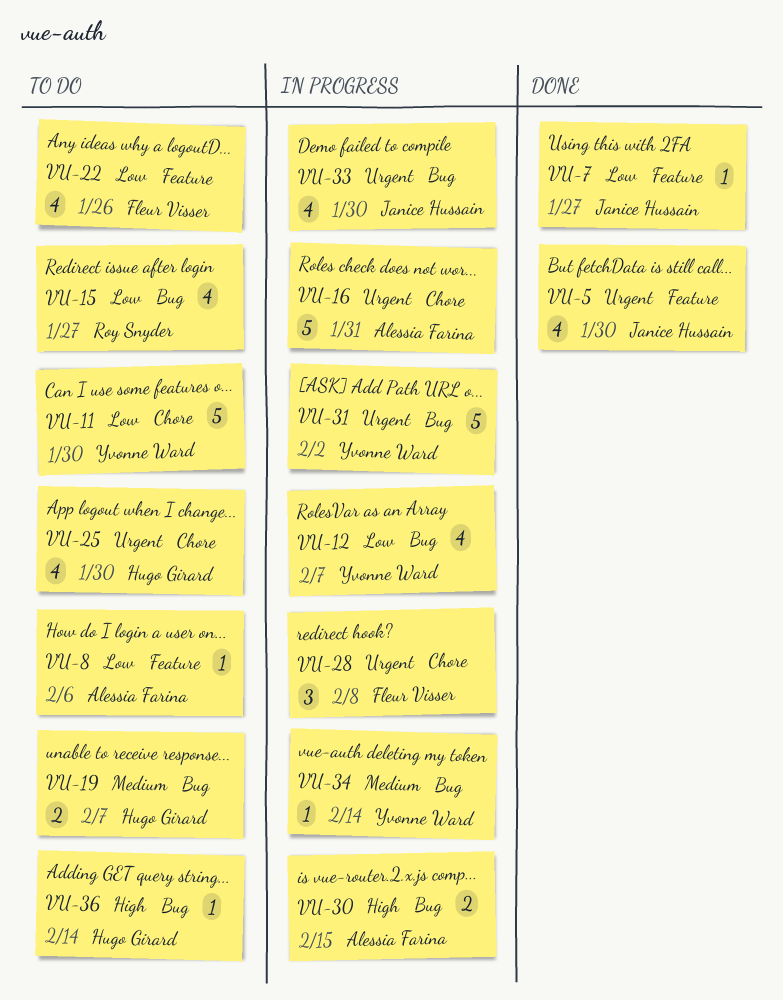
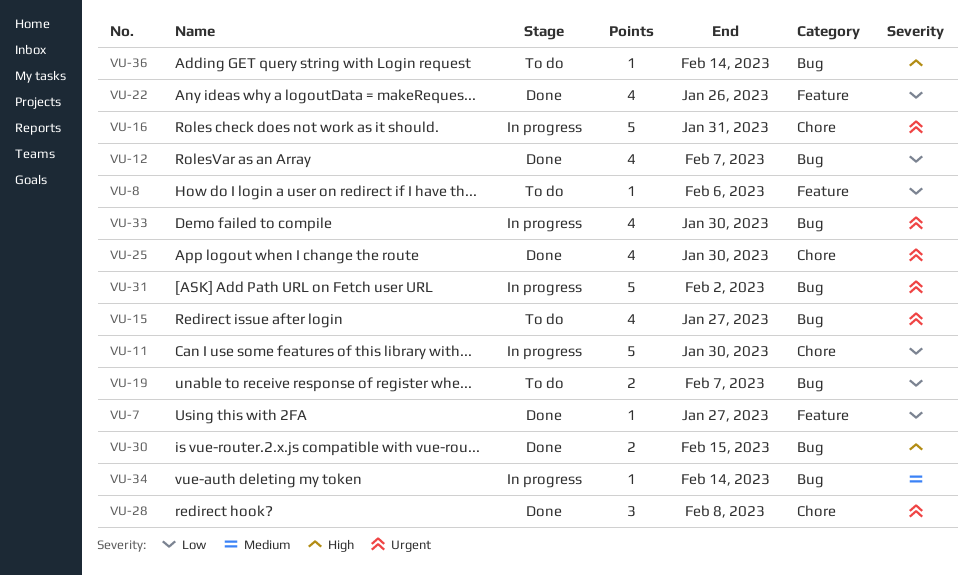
VU-5: present -> none
VU-11, status: To do -> In progress
VU-12, status: In progress -> Done
VU-15, priority: Low -> Urgent
VU-19, priority: Medium -> Low
VU-22, status: To do -> Done
VU-25, status: To do -> Done
VU-28, status: In progress -> Done
VU-30, status: In progress -> Done

